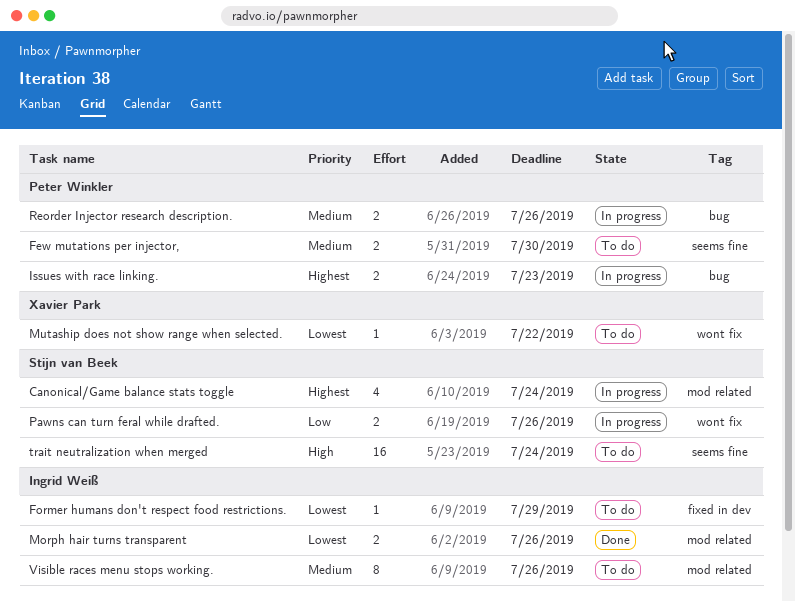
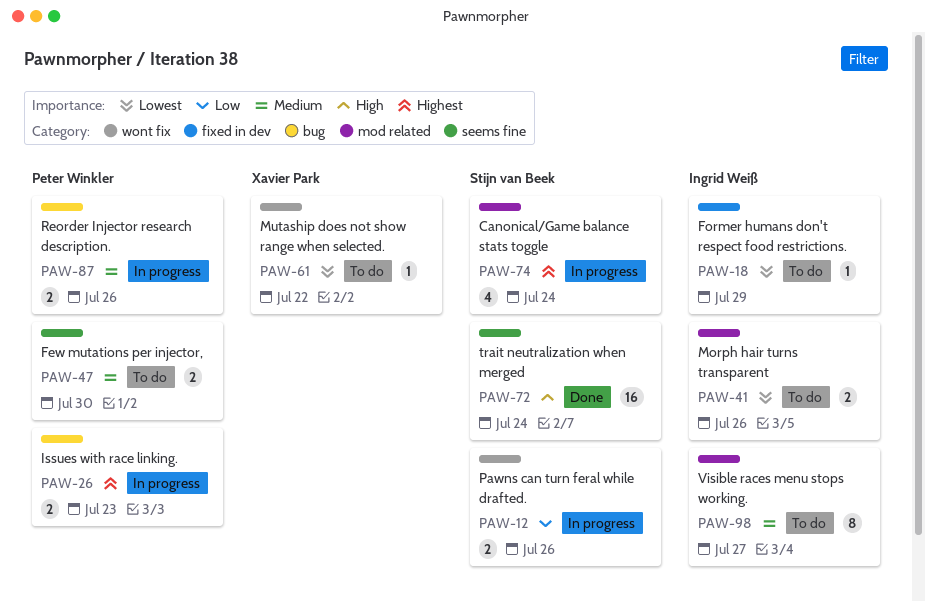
Morph hair turns transparent, status: Done -> To do
trait neutralization when merged, status: To do -> Done
Visible races menu stops working., due: Jul 26 -> Jul 27

